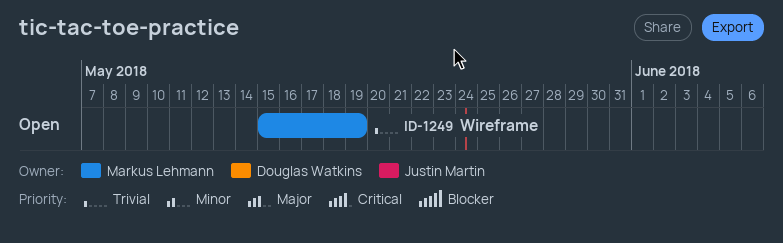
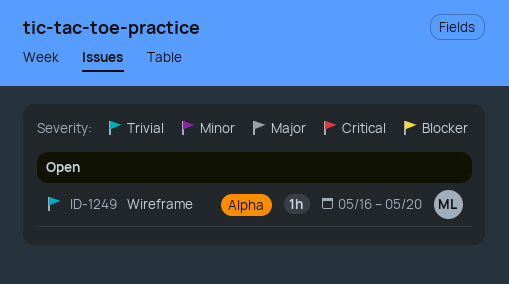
ID-1249, start: May 15 -> May 16
ID-1249, due: May 19 -> May 20

